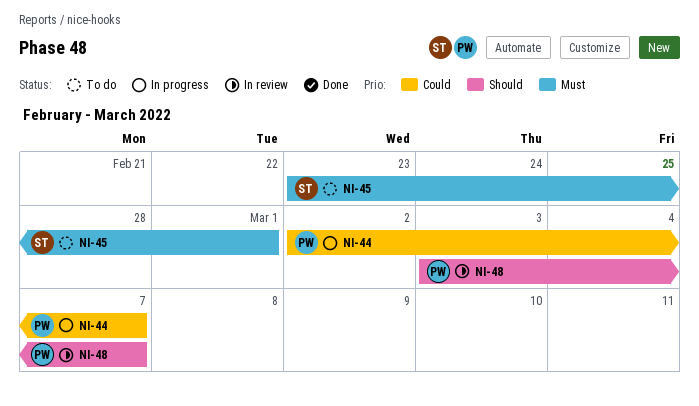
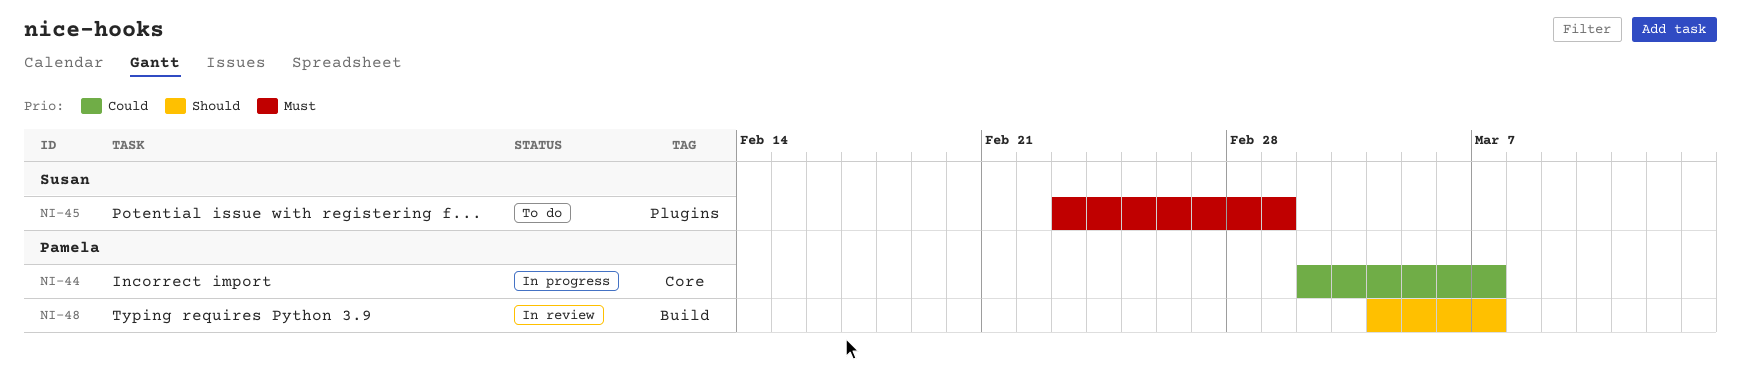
NI-48, start: Mar 3 -> Mar 4

